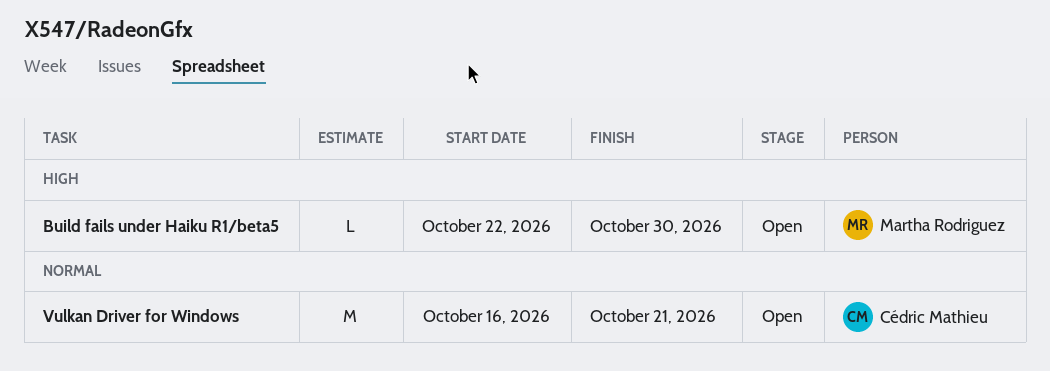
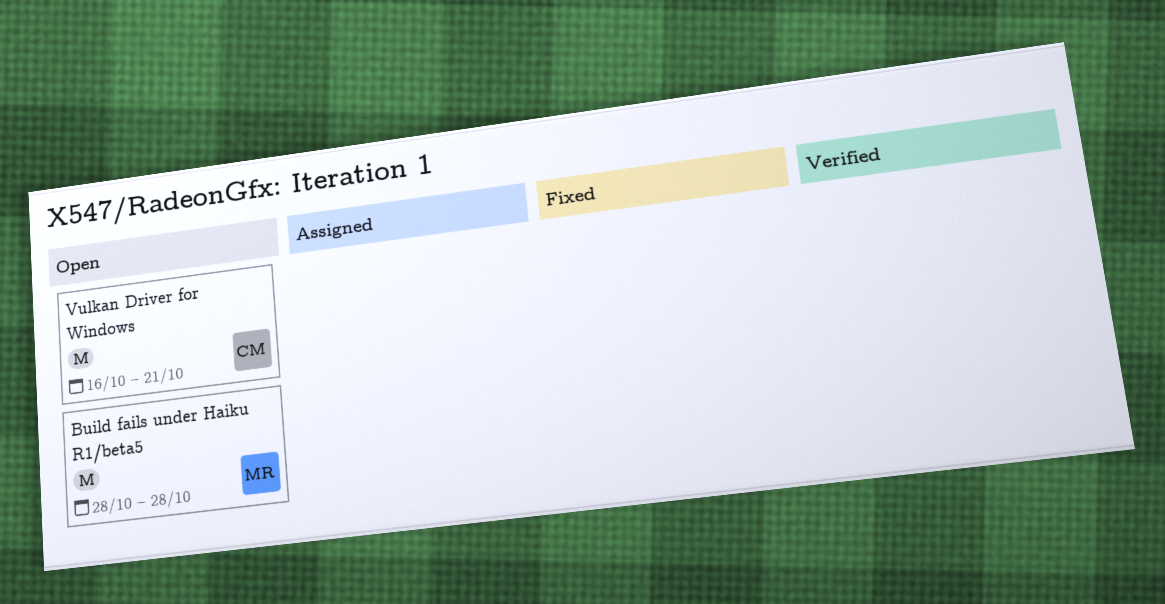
Build fails under Haiku R1/beta5, estimate: L -> M
Build fails under Haiku R1/beta5, start: Oct 22 -> Oct 28
Build fails under Haiku R1/beta5, due: Oct 30 -> Oct 28

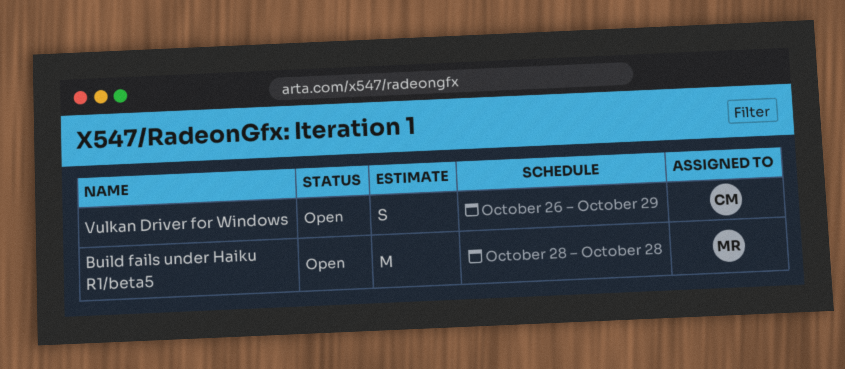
Vulkan Driver for Windows, estimate: M -> S
Vulkan Driver for Windows, start: Oct 16 -> Oct 26
Vulkan Driver for Windows, due: Oct 21 -> Oct 29

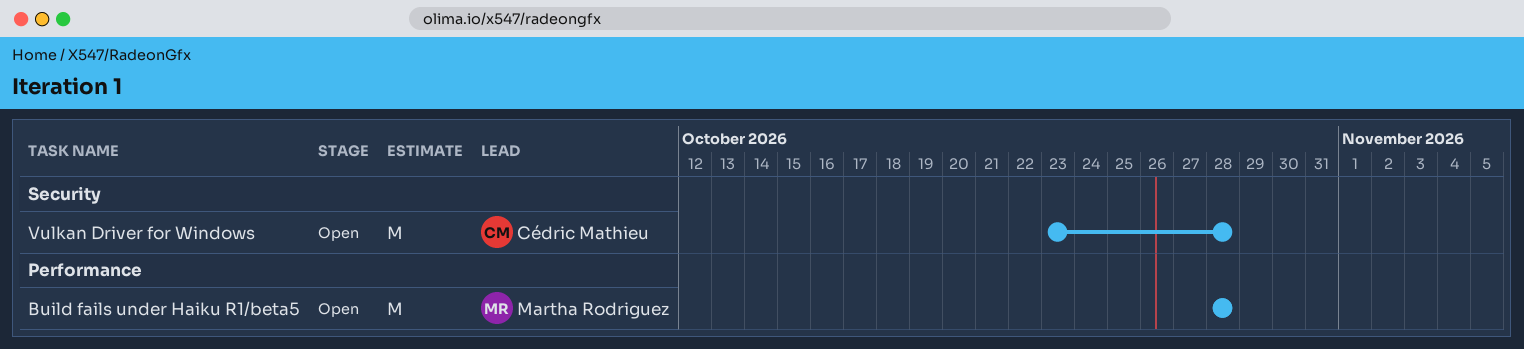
Vulkan Driver for Windows, estimate: S -> M
Vulkan Driver for Windows, start: Oct 26 -> Oct 23
Vulkan Driver for Windows, due: Oct 29 -> Oct 28

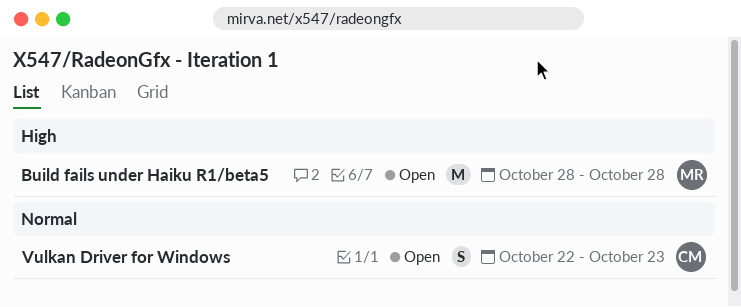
Vulkan Driver for Windows, estimate: M -> S
Vulkan Driver for Windows, start: Oct 23 -> Oct 22
Vulkan Driver for Windows, due: Oct 28 -> Oct 23

